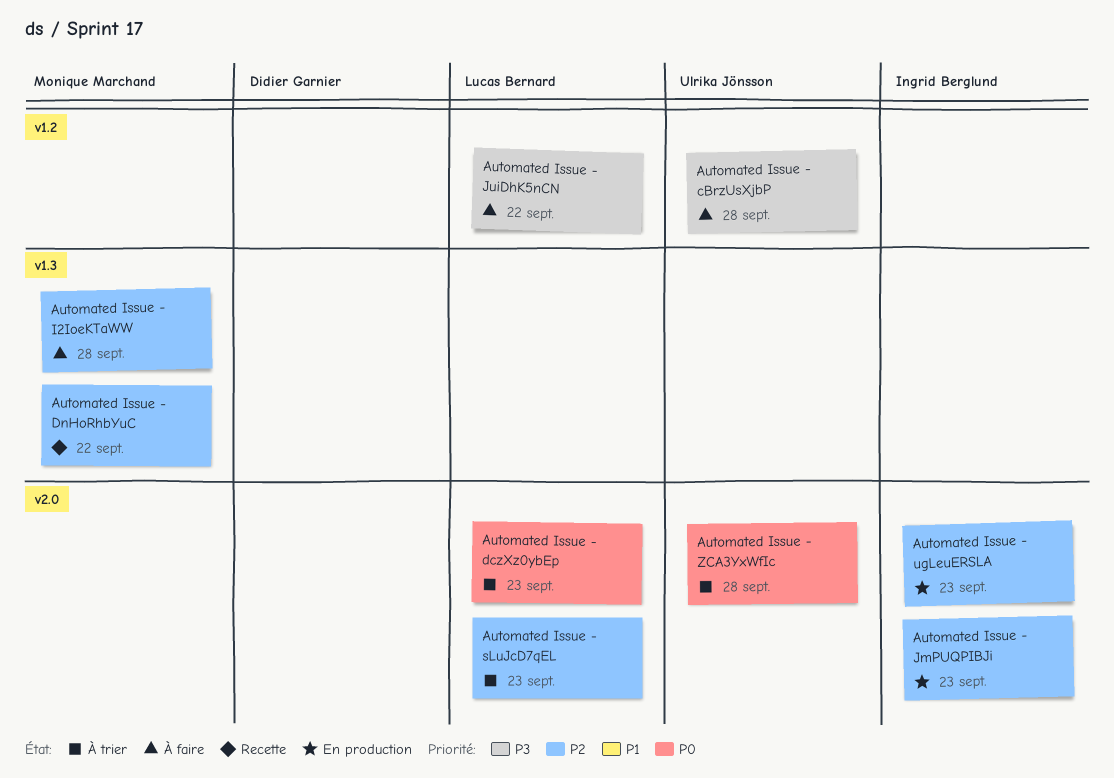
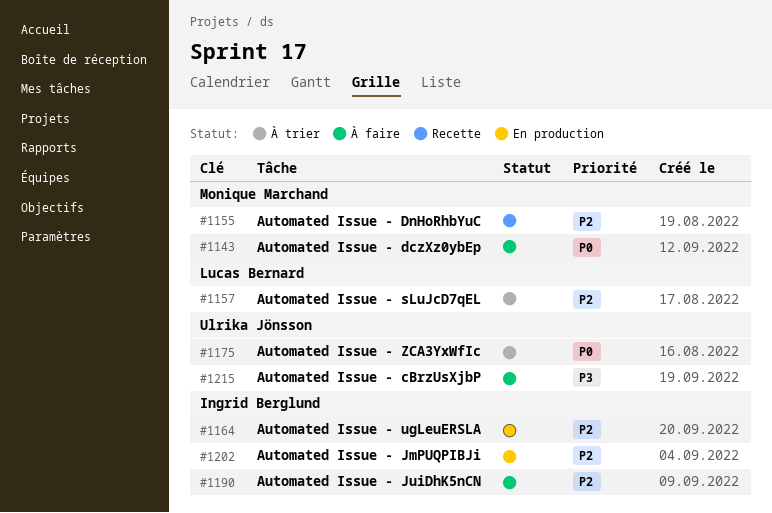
Automated Issue - dczXz0ybEp, status: À trier -> À faire
Automated Issue - dczXz0ybEp, owner: Lucas Bernard -> Monique Marchand
Automated Issue - I2IoeKTaWW: present -> none
Automated Issue - JuiDhK5nCN, owner: Lucas Bernard -> Ingrid Berglund
Automated Issue - JuiDhK5nCN, priority: P3 -> P2

